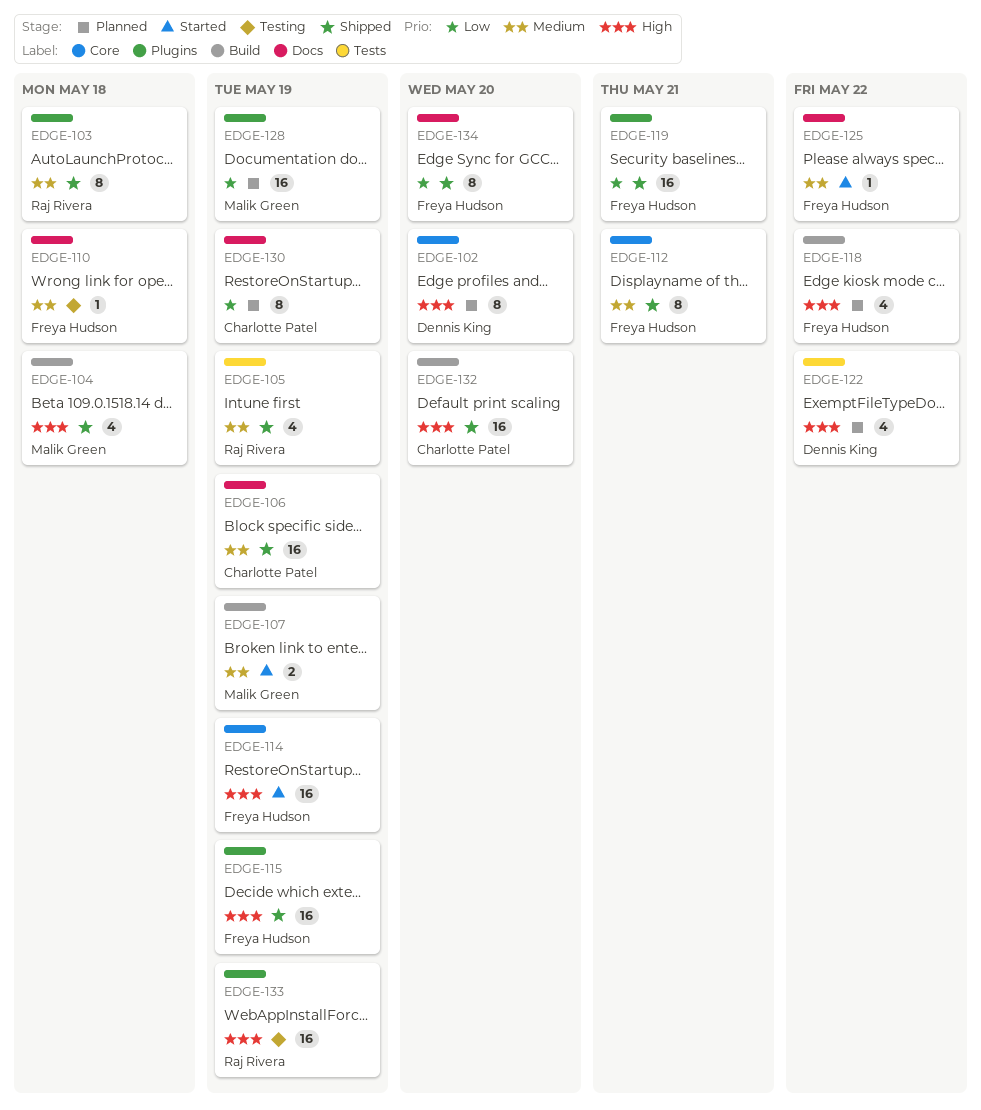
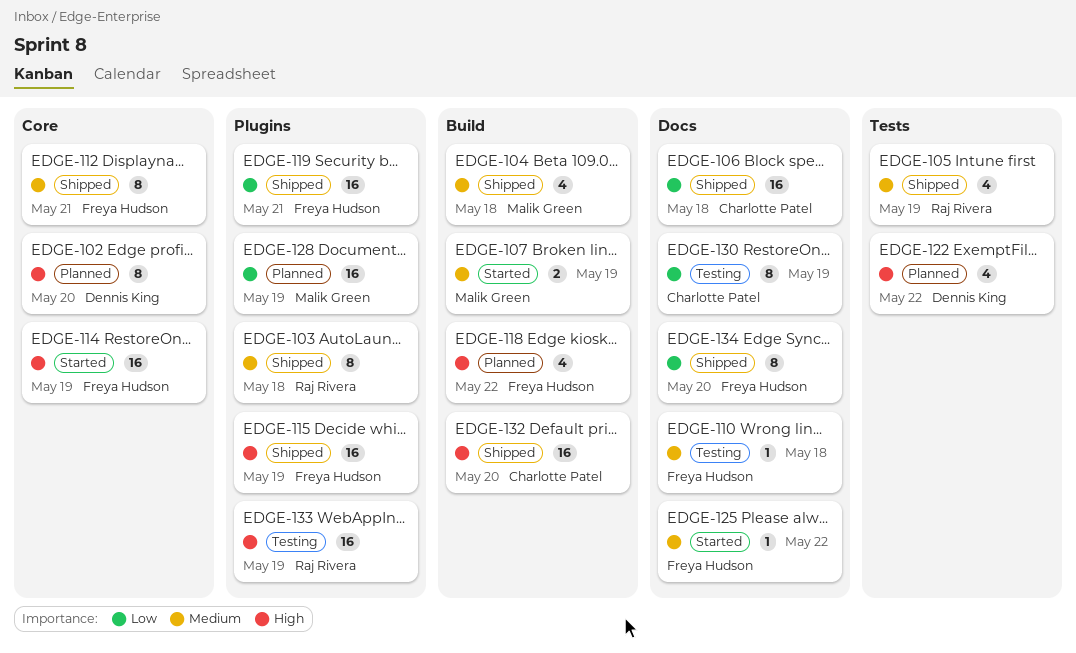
EDGE-104, priority: High -> Medium
EDGE-106, priority: Medium -> Low
EDGE-106, due: May 19 -> May 18
EDGE-130, status: Planned -> Testing

